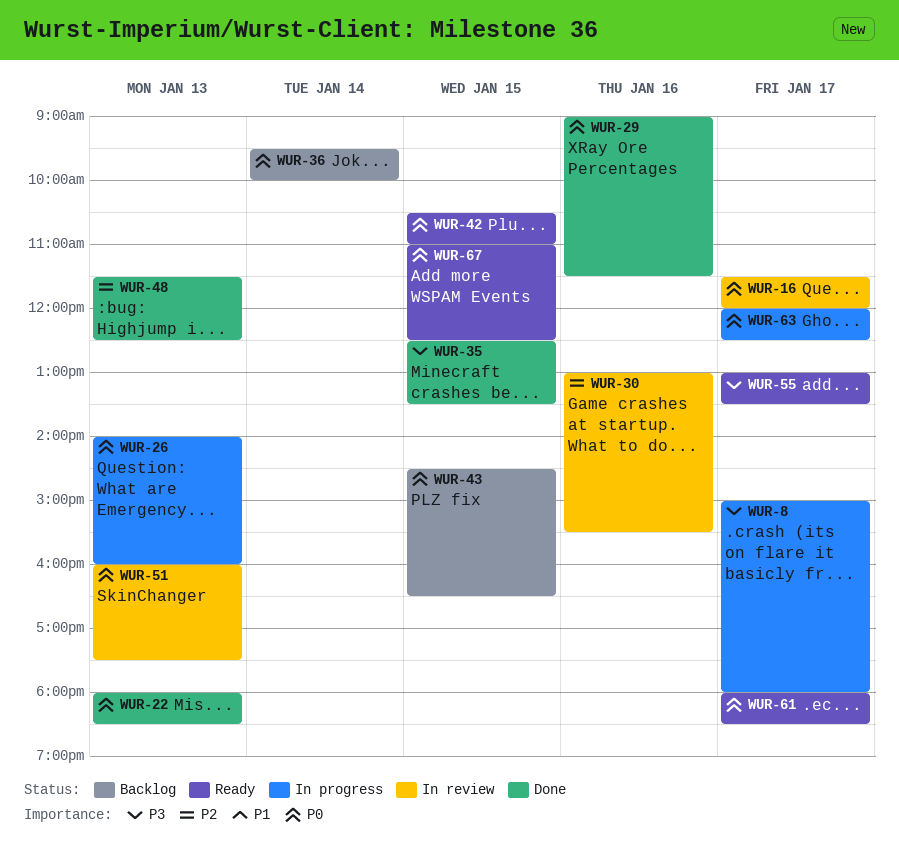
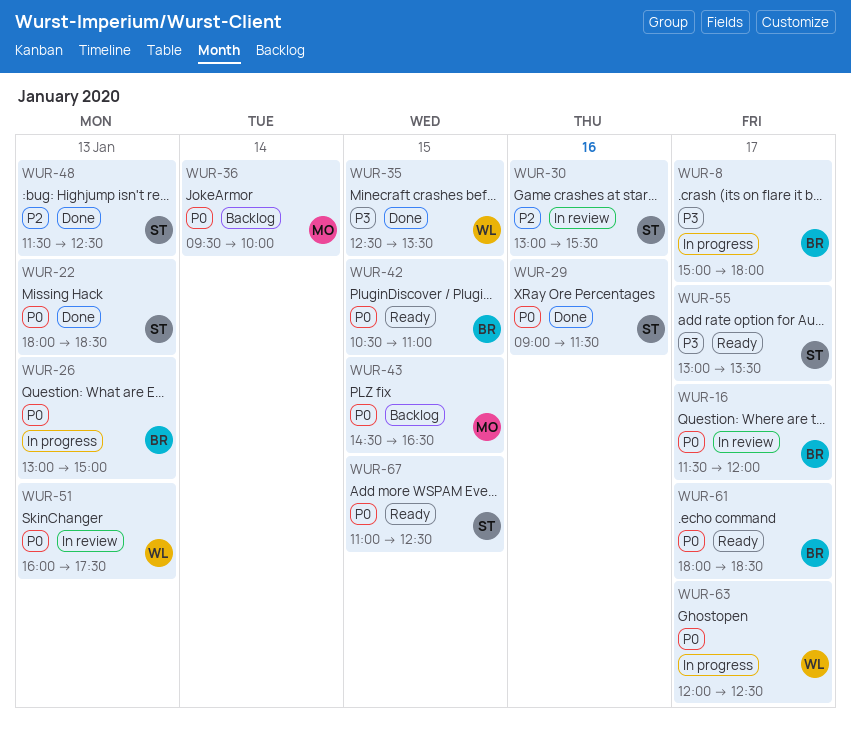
WUR-26, begins: 14:00 -> 13:00
WUR-26, ends: 16:00 -> 15:00

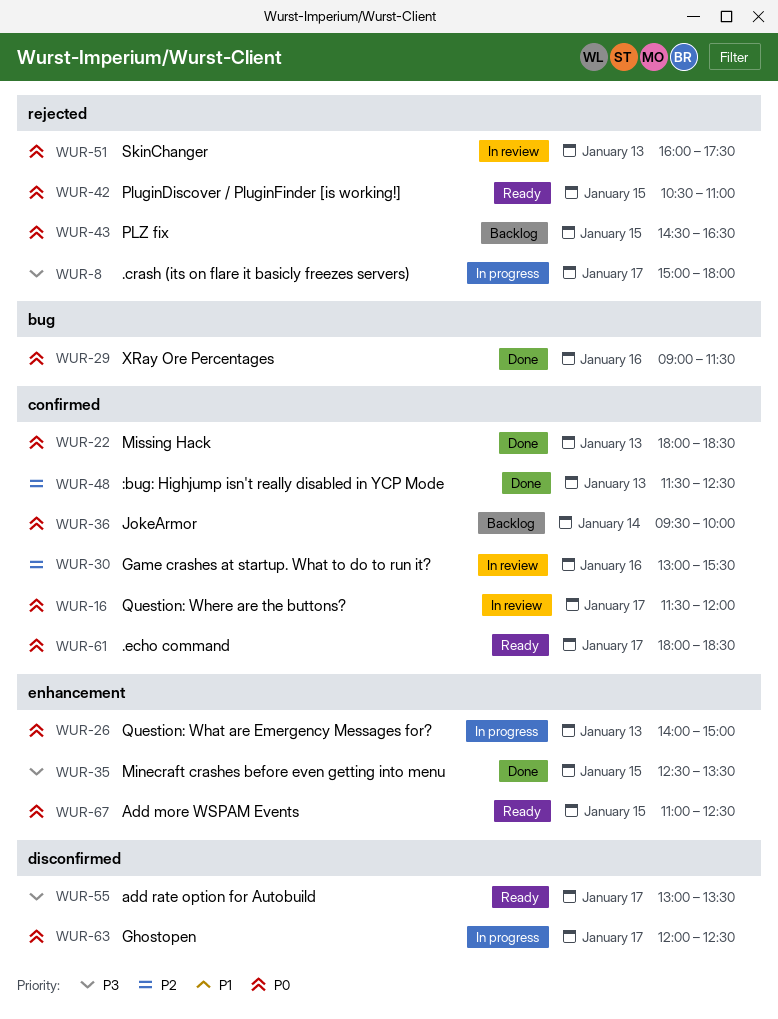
WUR-26, begins: 13:00 -> 14:00

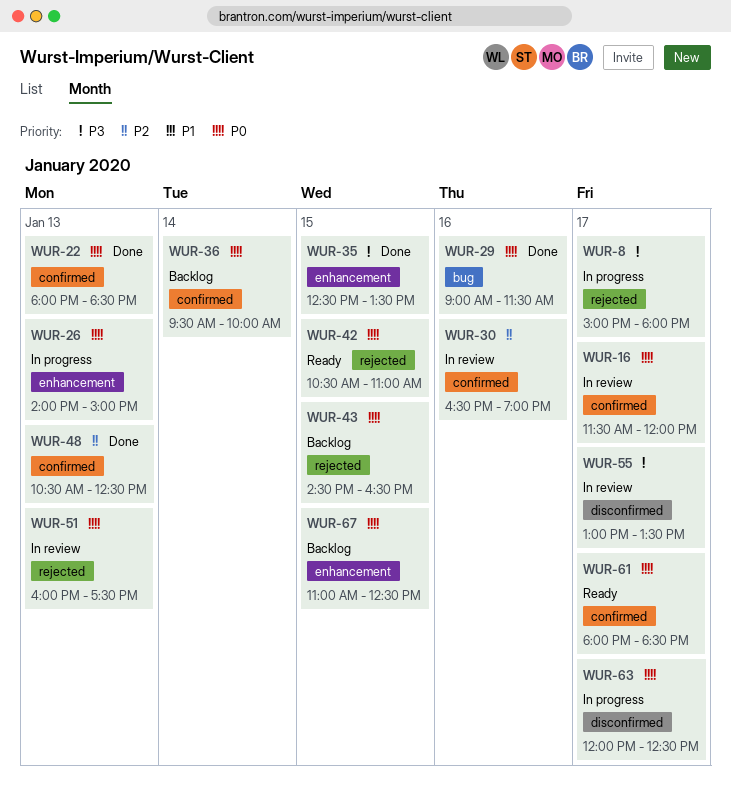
WUR-30, begins: 13:00 -> 16:30
WUR-30, ends: 15:30 -> 19:00
WUR-48, begins: 11:30 -> 10:30
WUR-55, status: Ready -> In review
WUR-67, status: Ready -> Backlog

